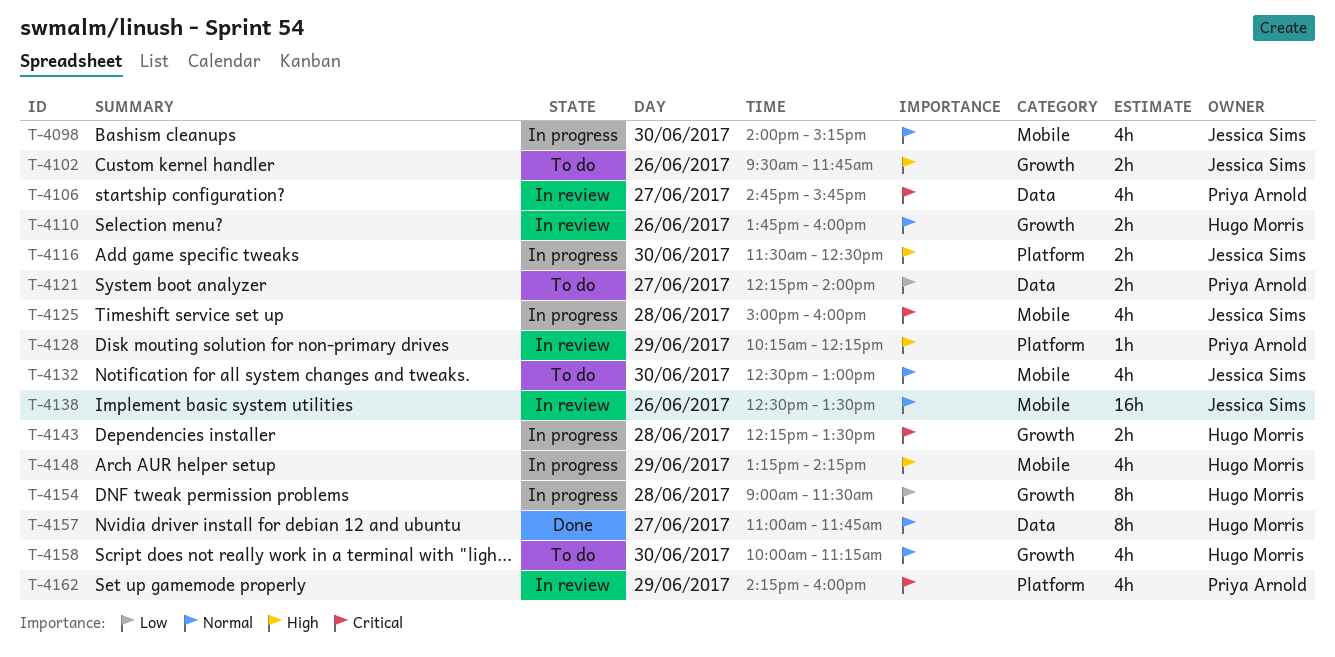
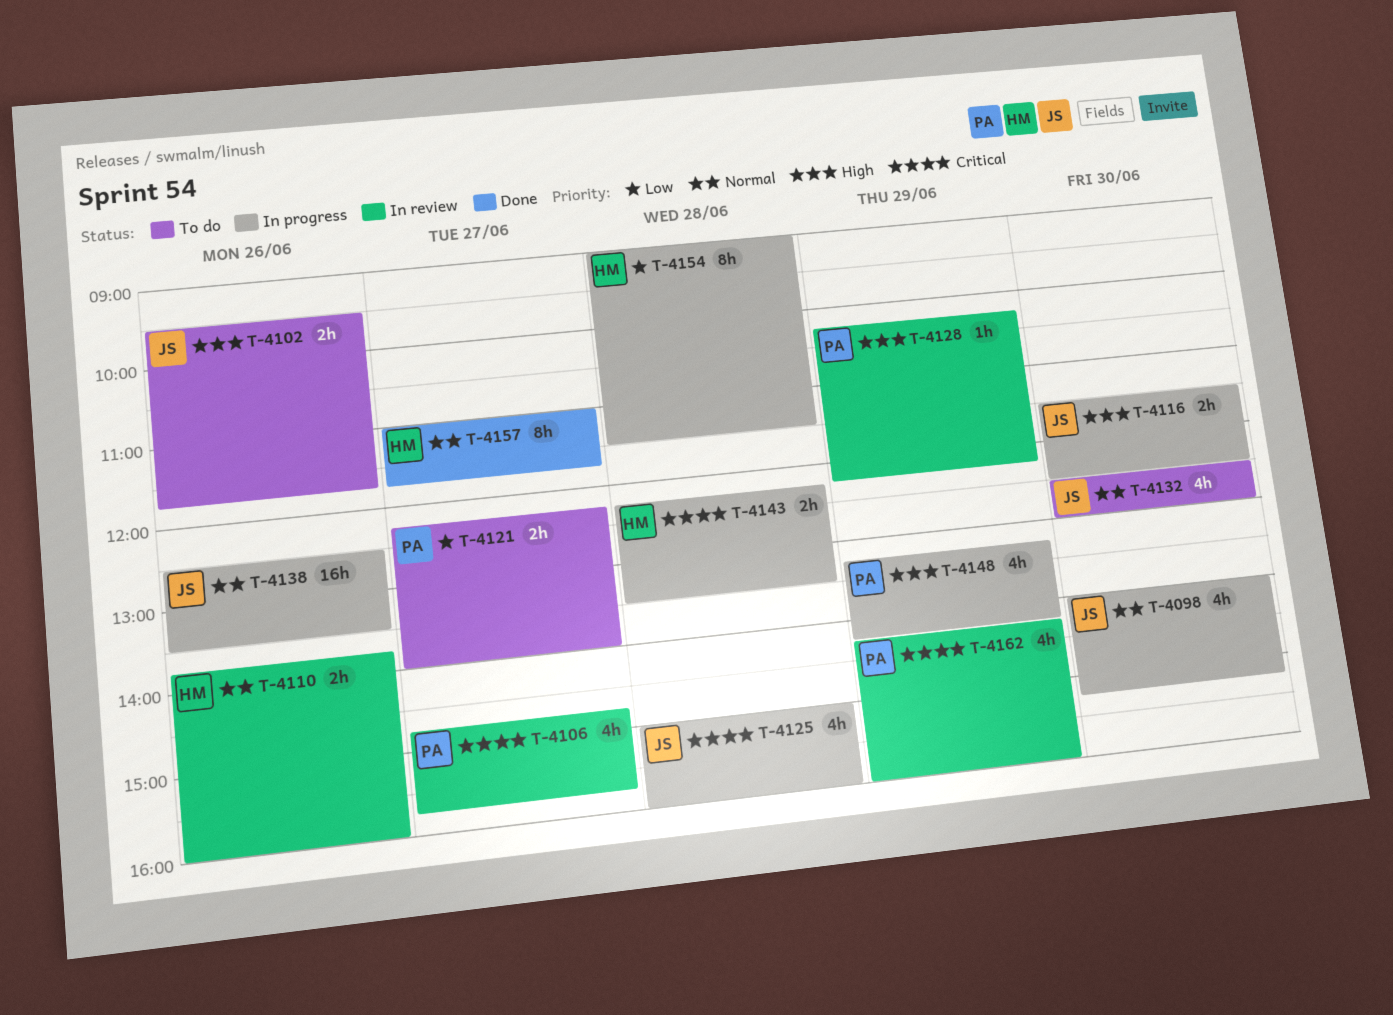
T-4138, status: In review -> In progress
T-4148, owner: Hugo Morris -> Priya Arnold
T-4158: present -> none

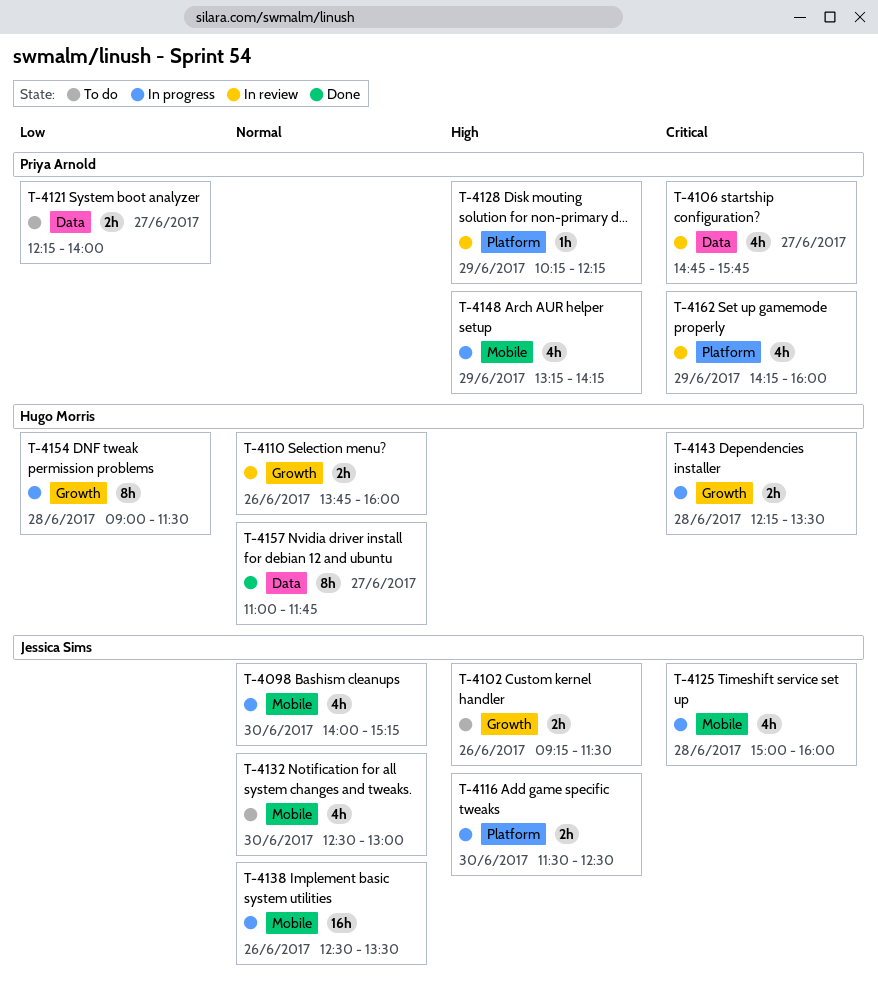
T-4102, begins: 09:30 -> 09:15
T-4102, ends: 11:45 -> 11:30

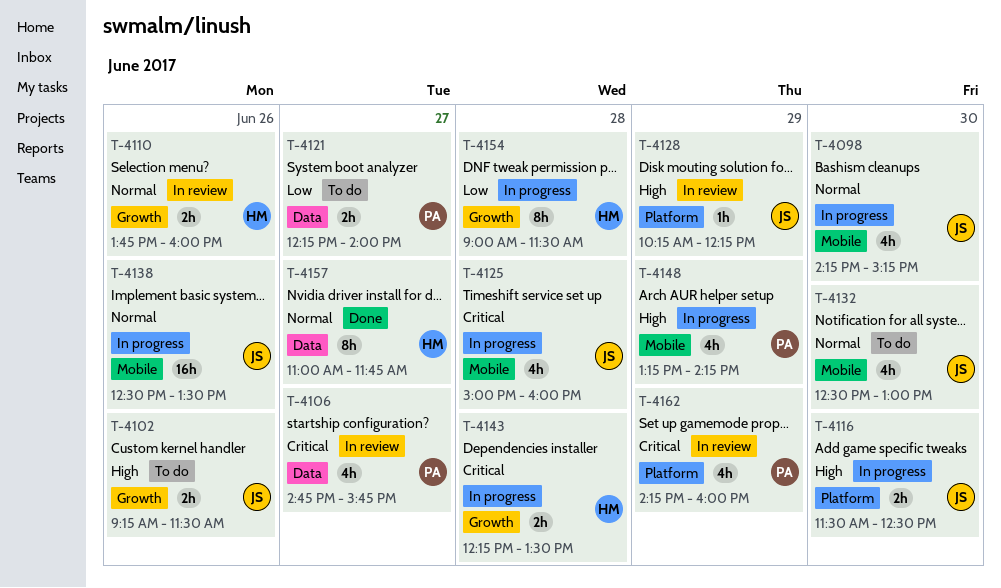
T-4098, begins: 14:00 -> 14:15
T-4128, owner: Priya Arnold -> Jessica Sims

